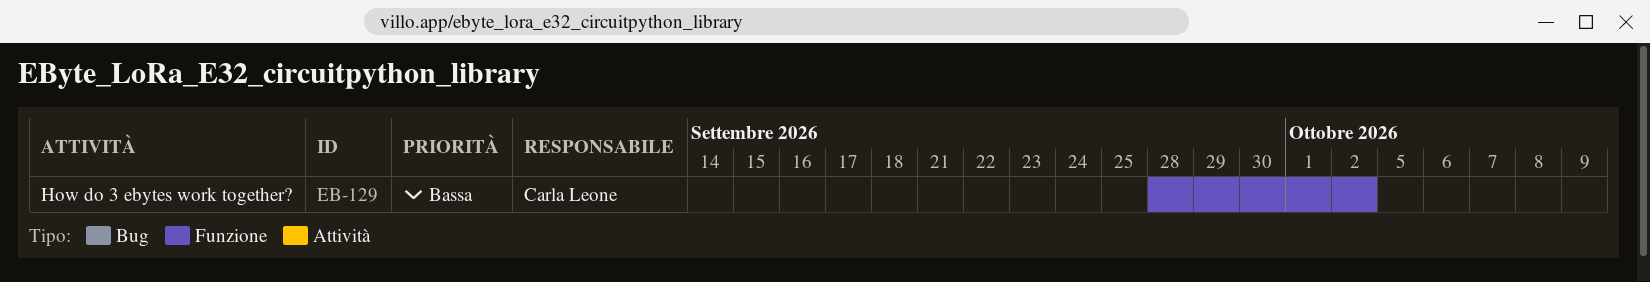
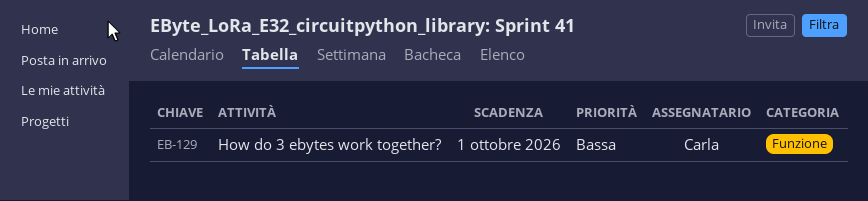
EB-129, due: Oct 2 -> Oct 1

